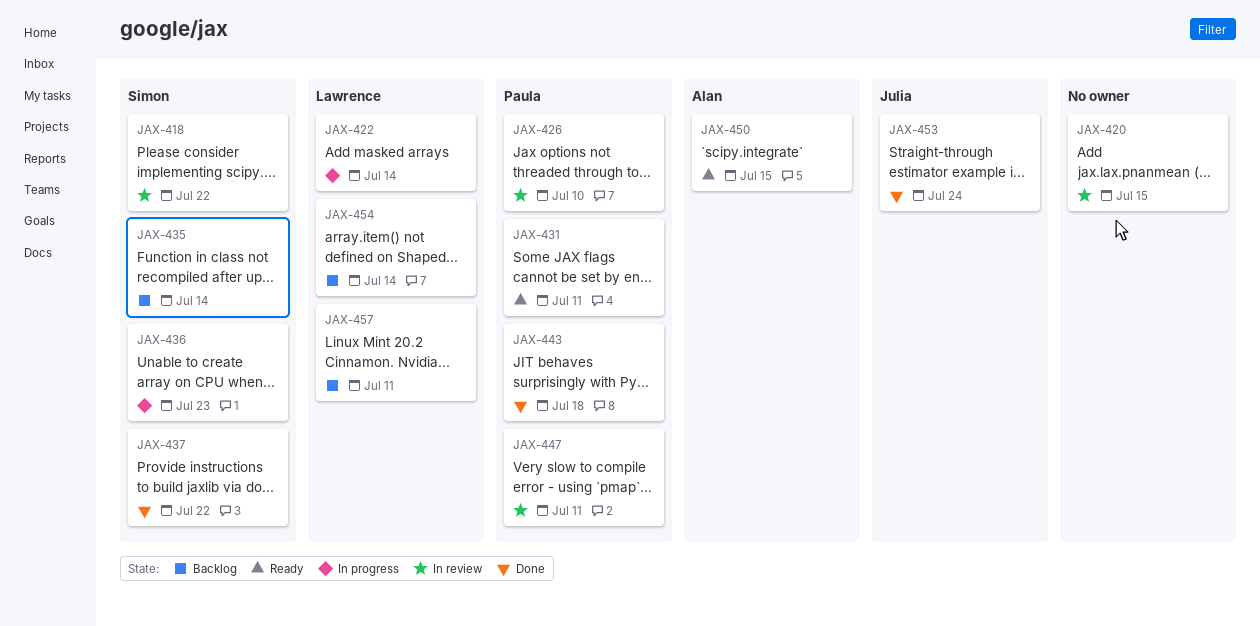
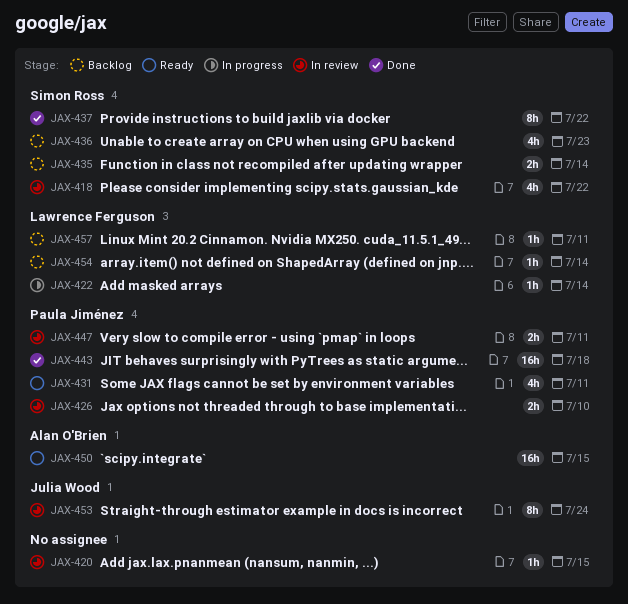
JAX-436, status: In progress -> Backlog
JAX-453, status: Done -> In review

